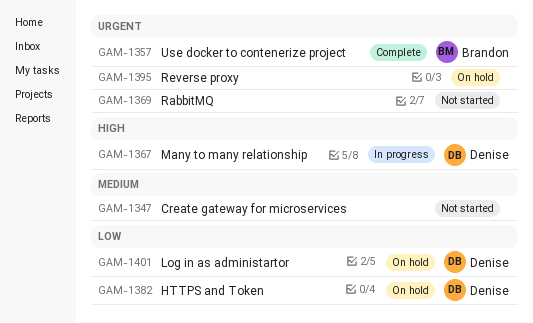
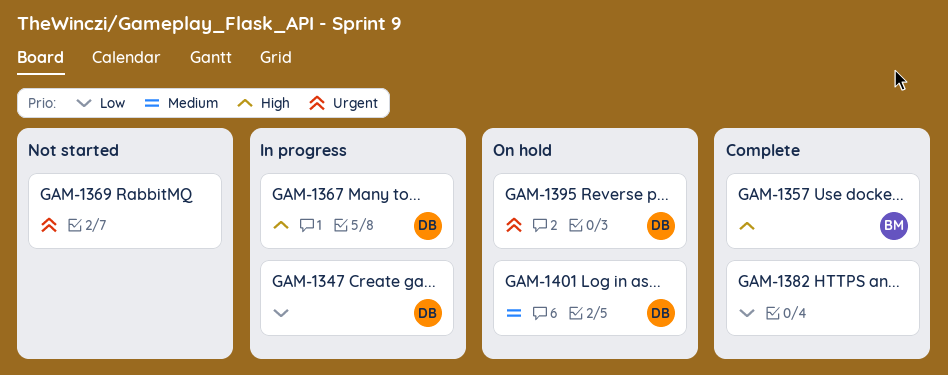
GAM-1347, status: Not started -> In progress
GAM-1347, owner: none -> Denise
GAM-1347, priority: Medium -> Low
GAM-1357, priority: Urgent -> High
GAM-1382, status: On hold -> Complete
GAM-1382, owner: Denise -> none
GAM-1395, owner: none -> Denise
GAM-1401, priority: Low -> Medium

